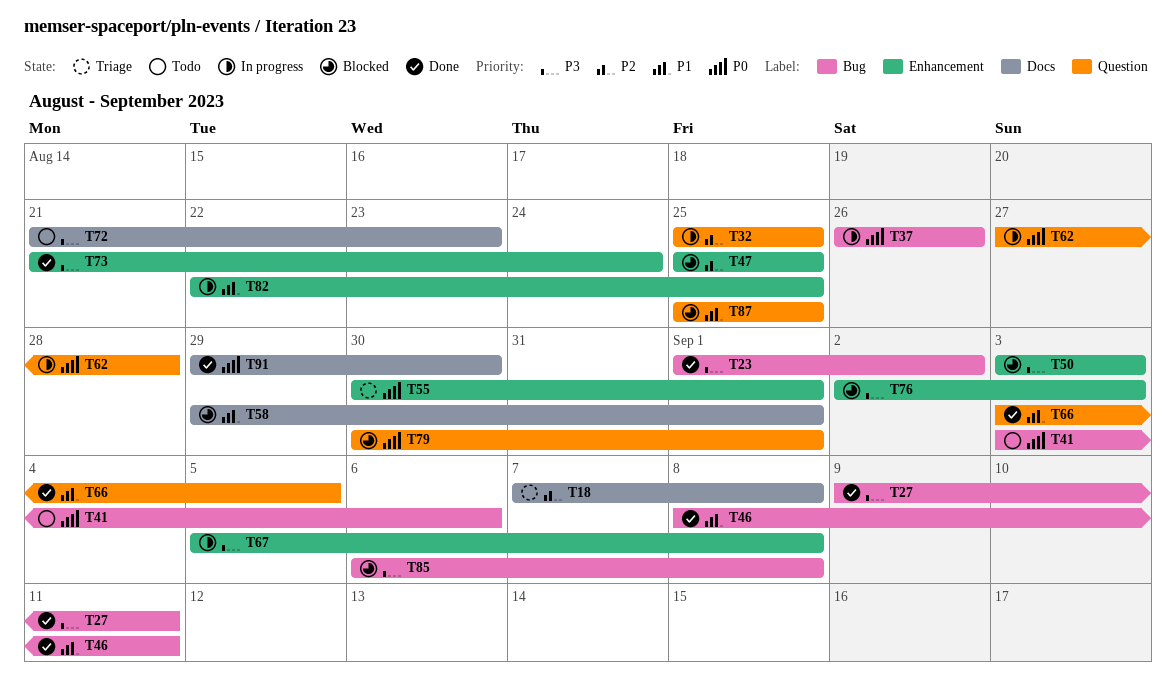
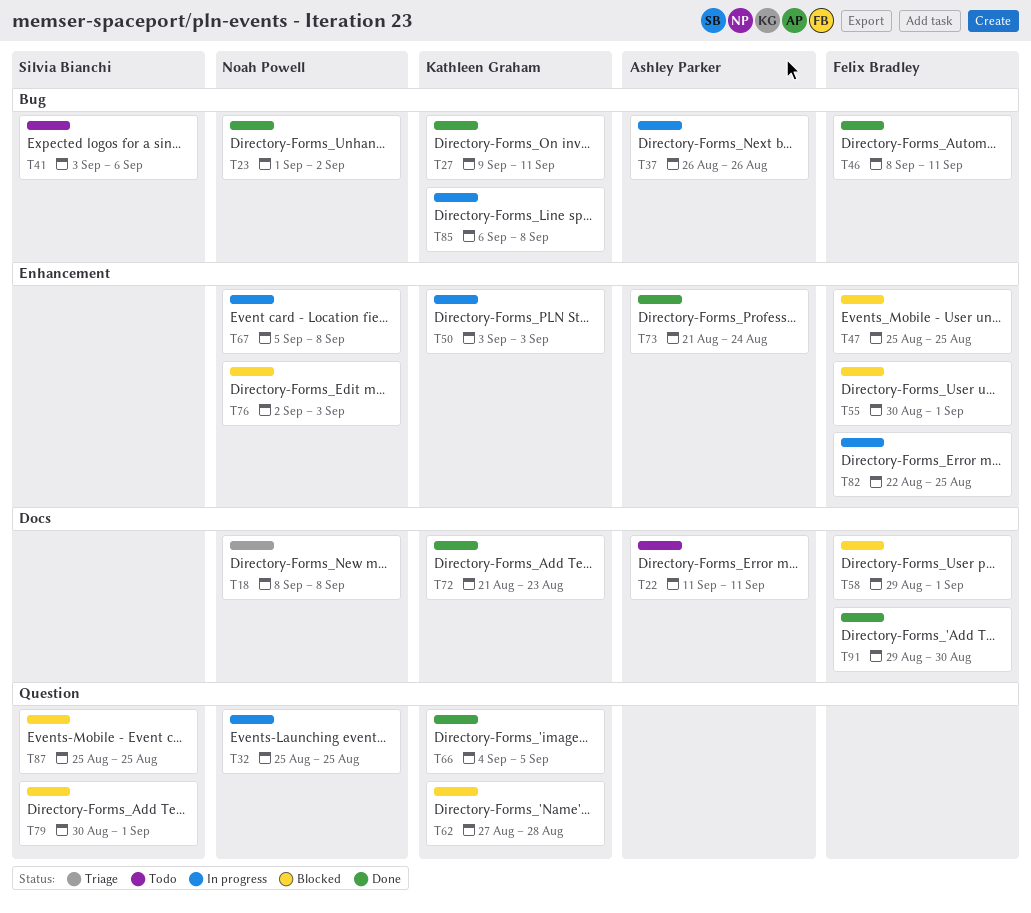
T18, start: Sep 7 -> Sep 8
T22: none -> present
T50, status: Blocked -> In progress
T55, status: Triage -> Blocked
T62, status: In progress -> Blocked
T66, start: Sep 3 -> Sep 4
T72, status: Todo -> Done
T85, status: Blocked -> In progress

